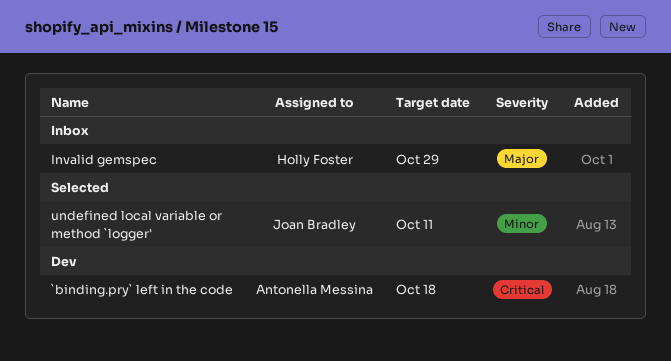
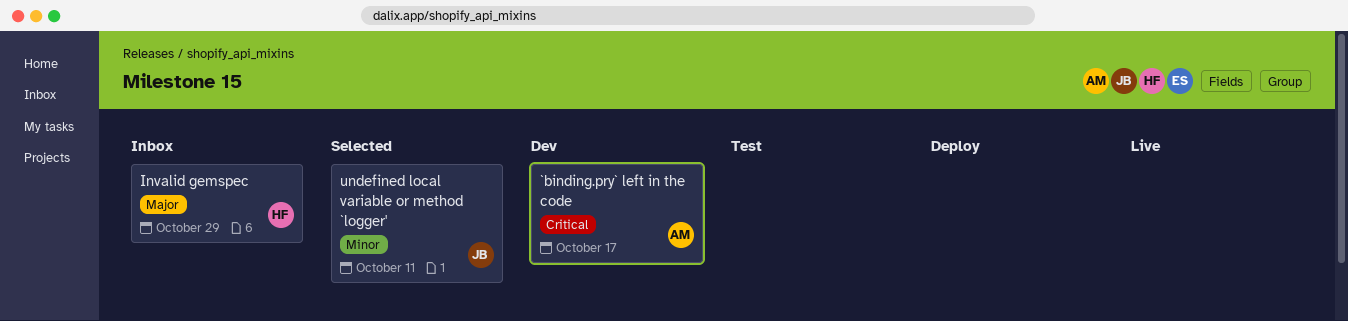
`binding.pry` left in the code, due: Oct 18 -> Oct 17

